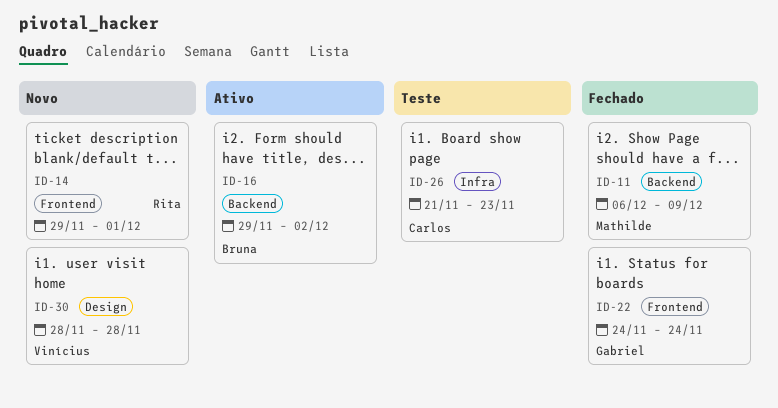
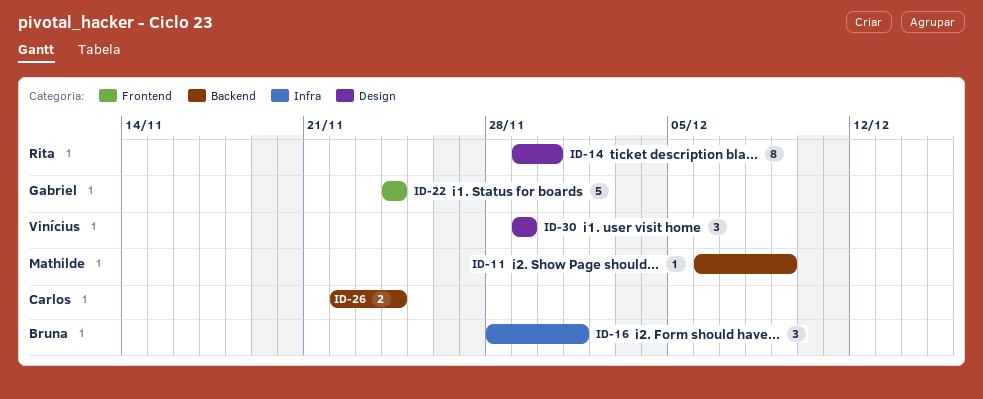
ID-14, label: Frontend -> Design
ID-14, due: Dec 1 -> Nov 30
ID-16, label: Backend -> Infra
ID-16, start: Nov 29 -> Nov 28
ID-16, due: Dec 2 -> Dec 1
ID-26, label: Infra -> Backend
ID-26, start: Nov 21 -> Nov 22
ID-26, due: Nov 23 -> Nov 24
ID-30, start: Nov 28 -> Nov 29
ID-30, due: Nov 28 -> Nov 29

